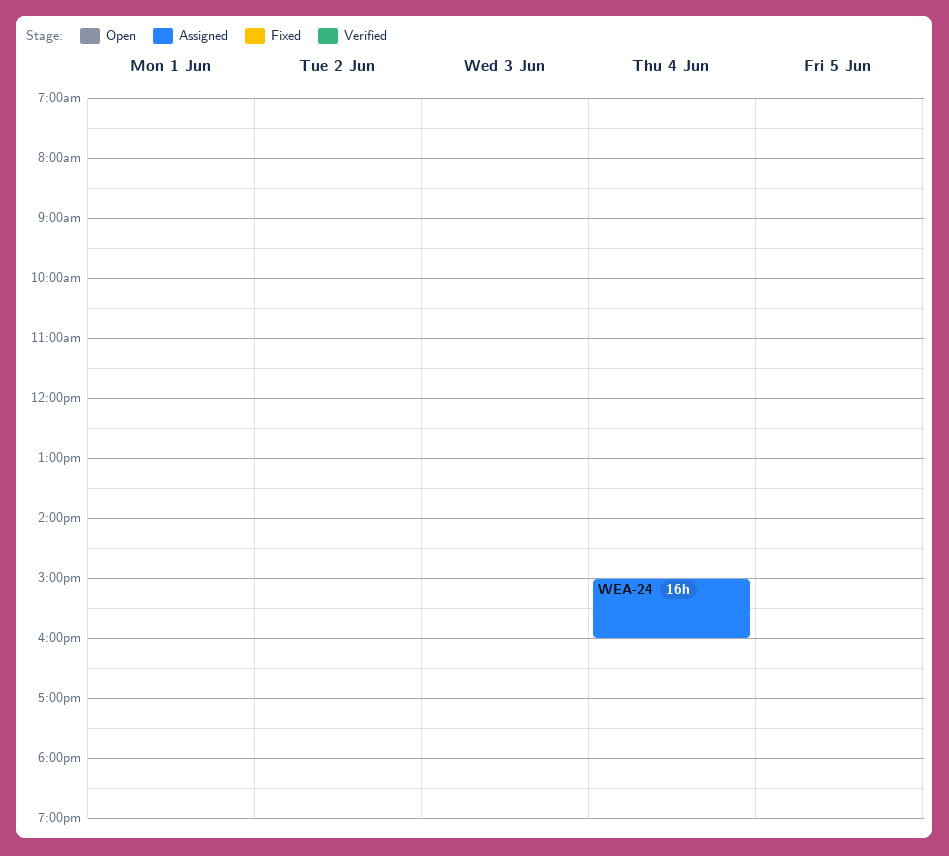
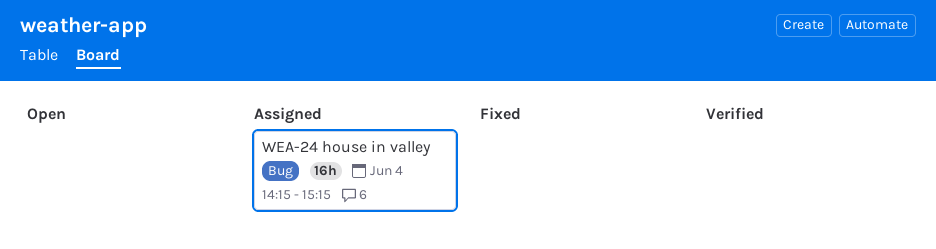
WEA-24, begins: 15:00 -> 14:15
WEA-24, ends: 16:00 -> 15:15

